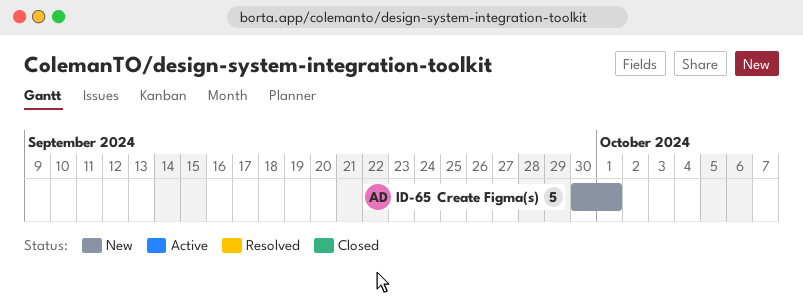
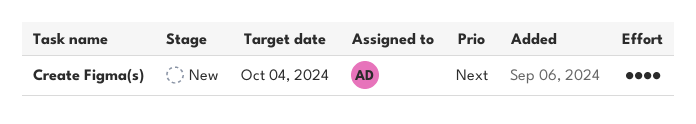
Create Figma(s), estimate: 5 -> 4
Create Figma(s), due: Oct 1 -> Oct 4

